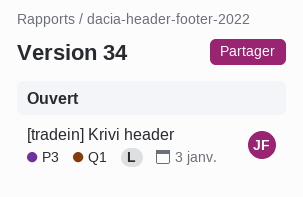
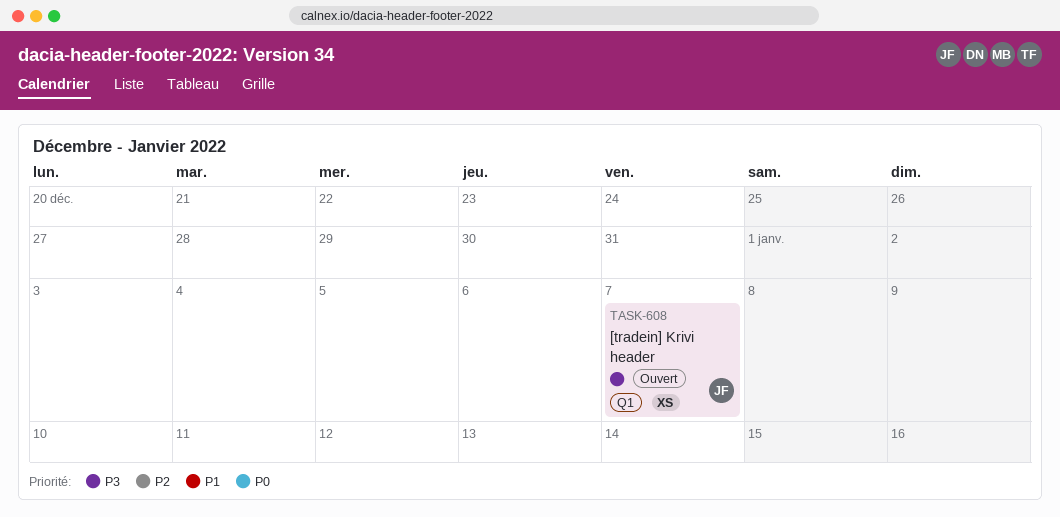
[tradein] Krivi header, estimate: L -> XS
[tradein] Krivi header, due: Jan 3 -> Jan 7

